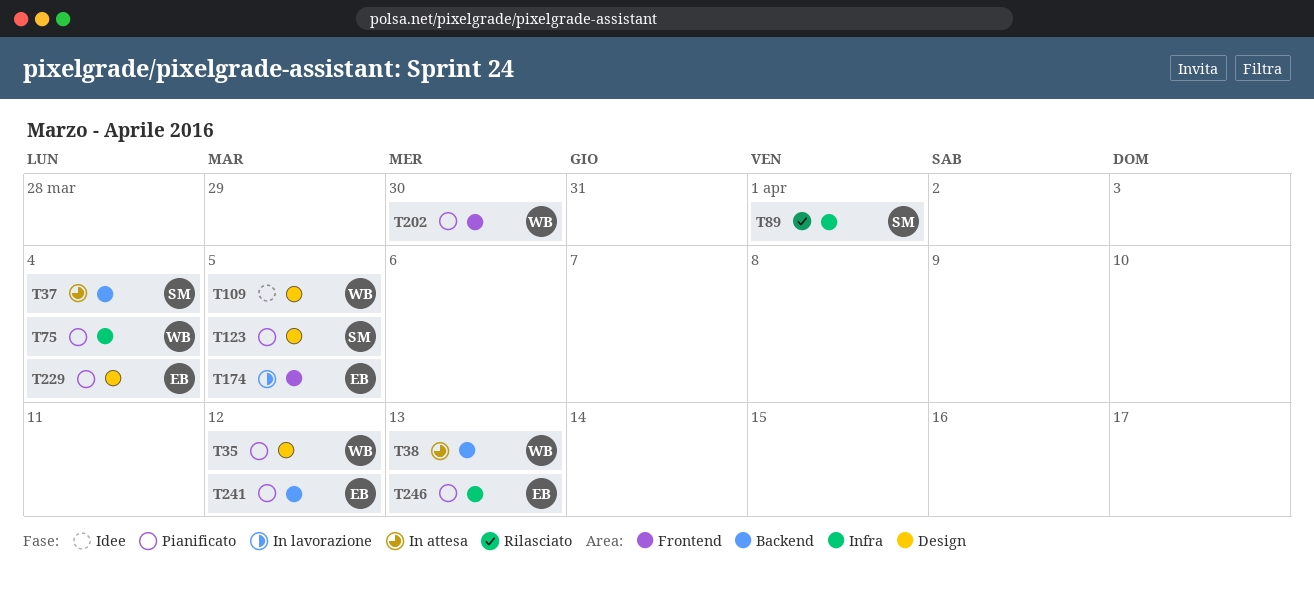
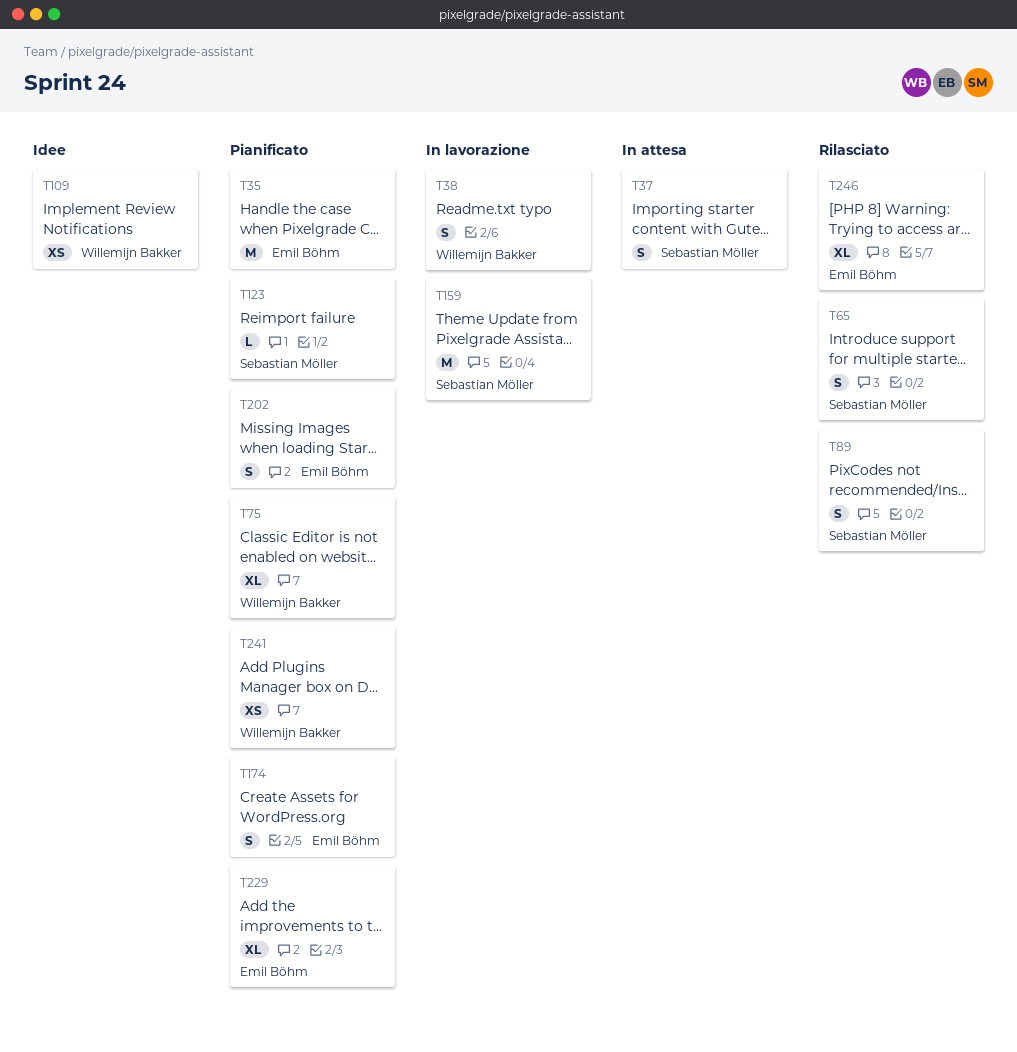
T35, owner: Willemijn Bakker -> Emil Böhm
T38, status: In attesa -> In lavorazione
T65: none -> present
T159: none -> present
T174, status: In lavorazione -> Pianificato
T202, owner: Willemijn Bakker -> Emil Böhm
T241, owner: Emil Böhm -> Willemijn Bakker
T246, status: Pianificato -> Rilasciato

